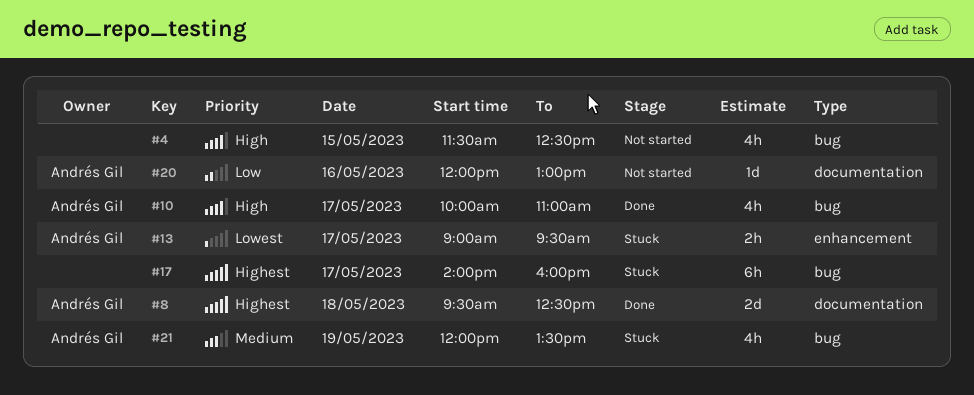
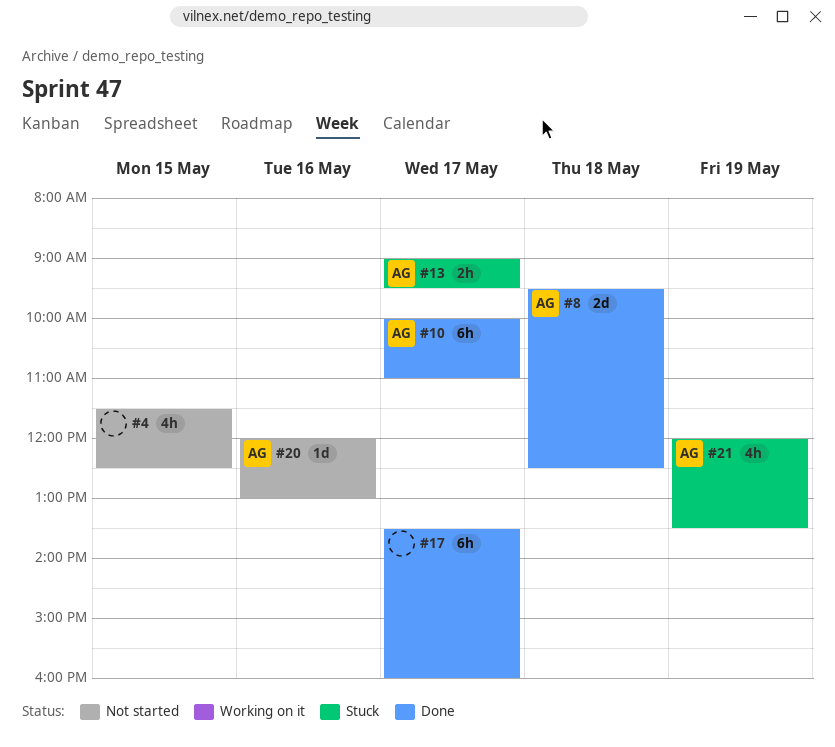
#10, estimate: 4h -> 6h
#17, status: Stuck -> Done
#17, begins: 14:00 -> 13:30

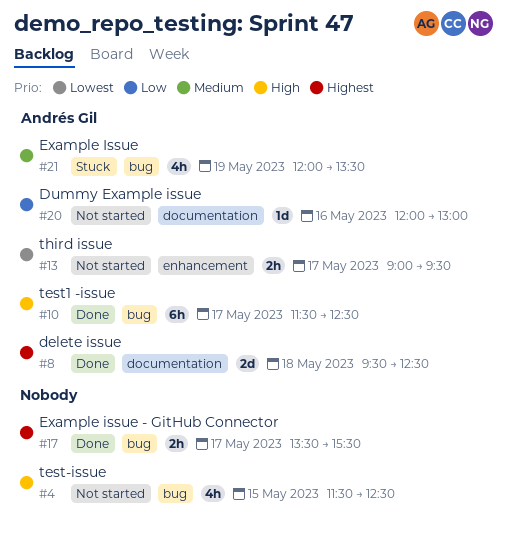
#10, begins: 10:00 -> 11:30
#10, ends: 11:00 -> 12:30
#13, status: Stuck -> Not started
#17, estimate: 6h -> 2h
#17, ends: 16:00 -> 15:30

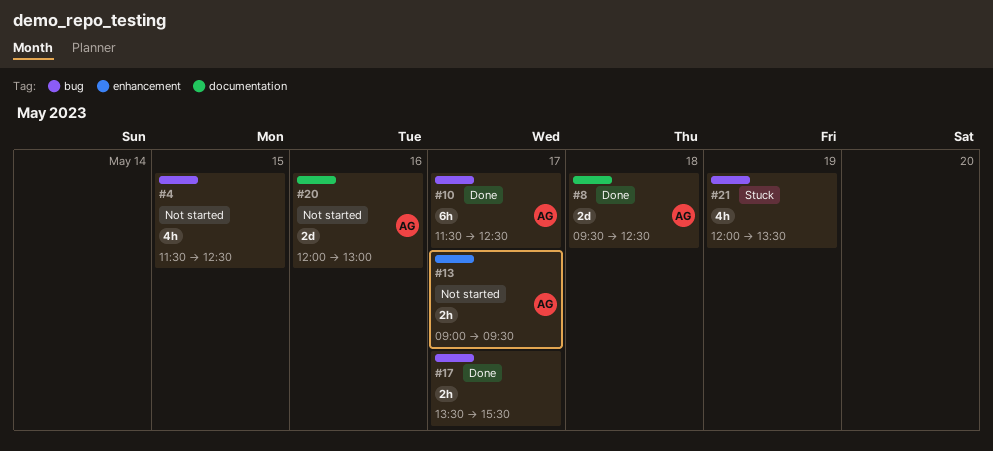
#20, estimate: 1d -> 2d
#21, owner: Andrés Gil -> none

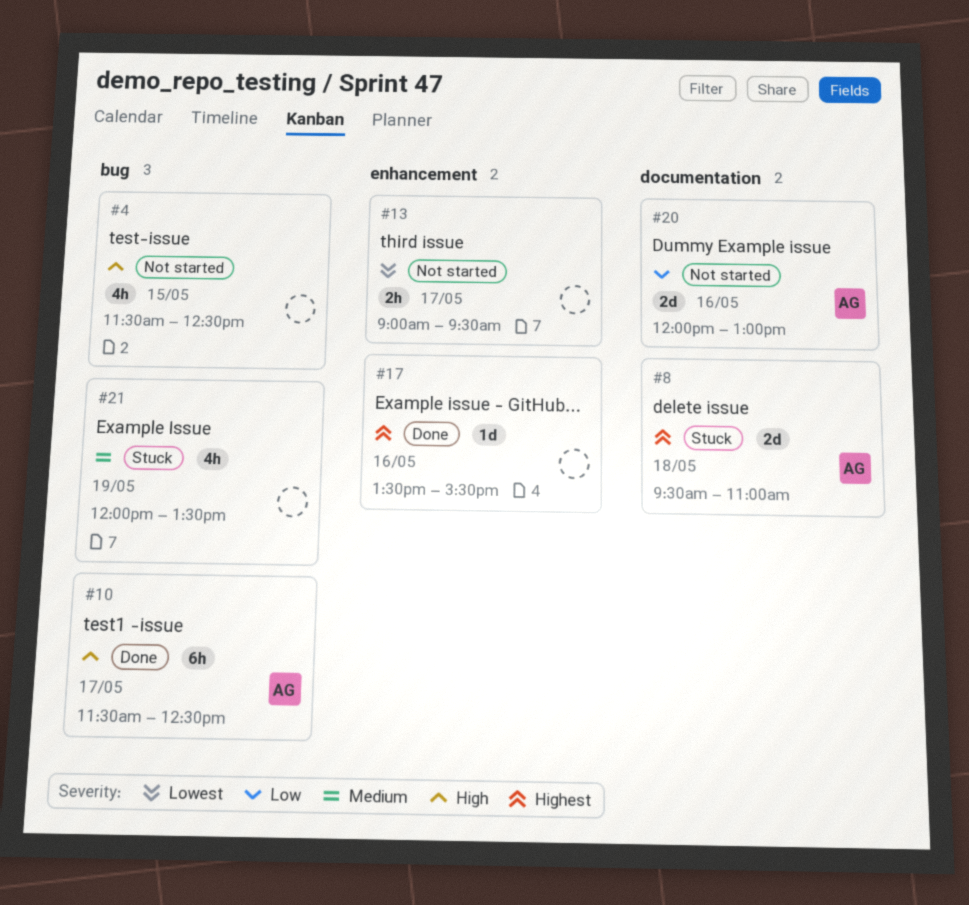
#8, status: Done -> Stuck
#8, ends: 12:30 -> 11:00
#13, owner: AG -> none
#17, label: bug -> enhancement
#17, estimate: 2h -> 1d
#17, day: May 17 -> May 16

